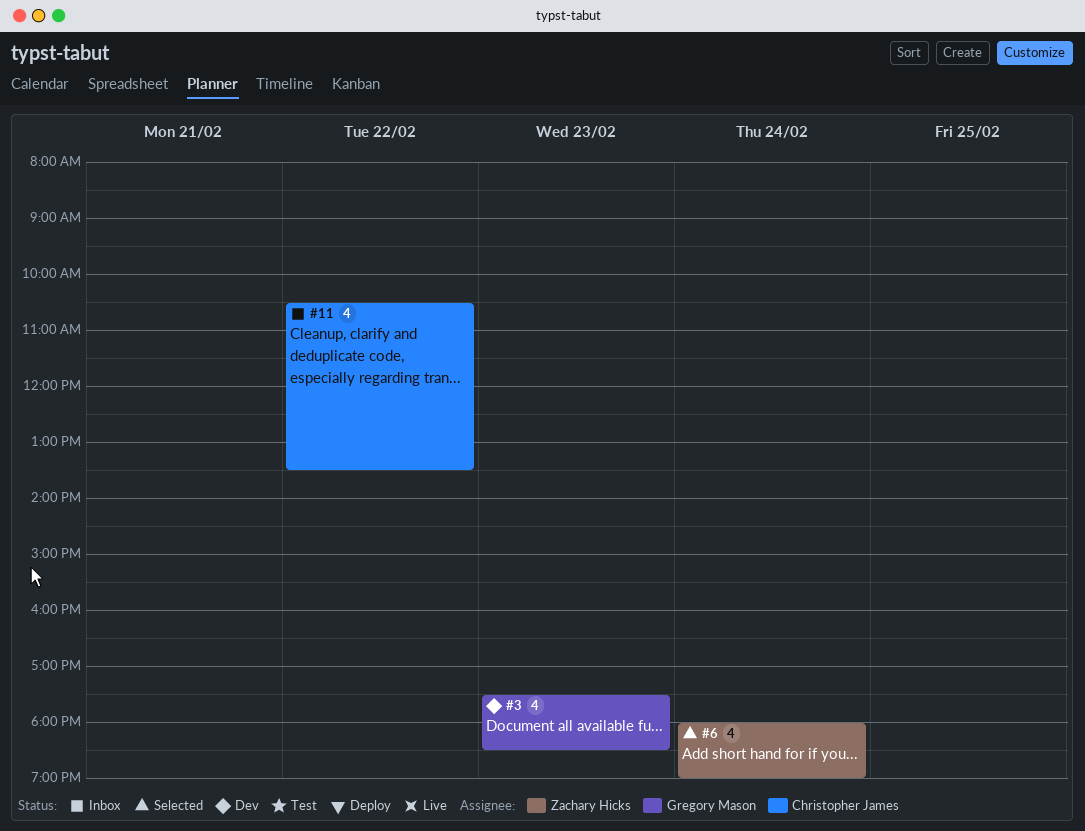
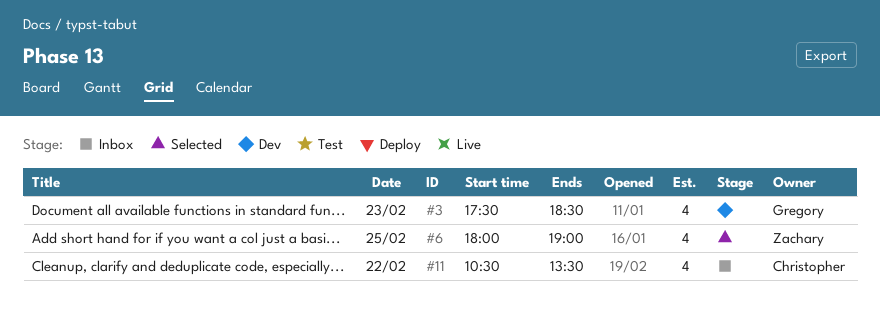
#6, day: Feb 24 -> Feb 25

